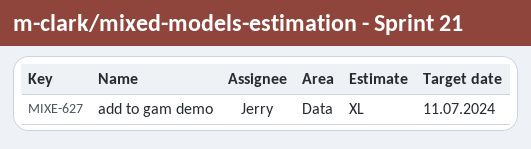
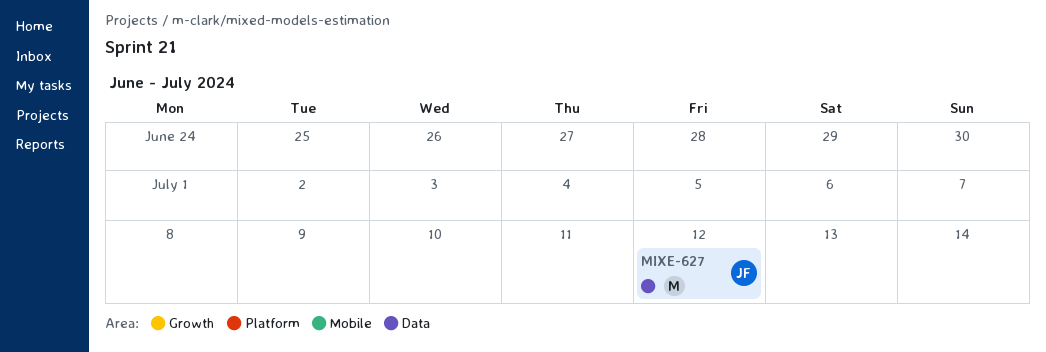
MIXE-627, estimate: XL -> M
MIXE-627, due: Jul 11 -> Jul 12

